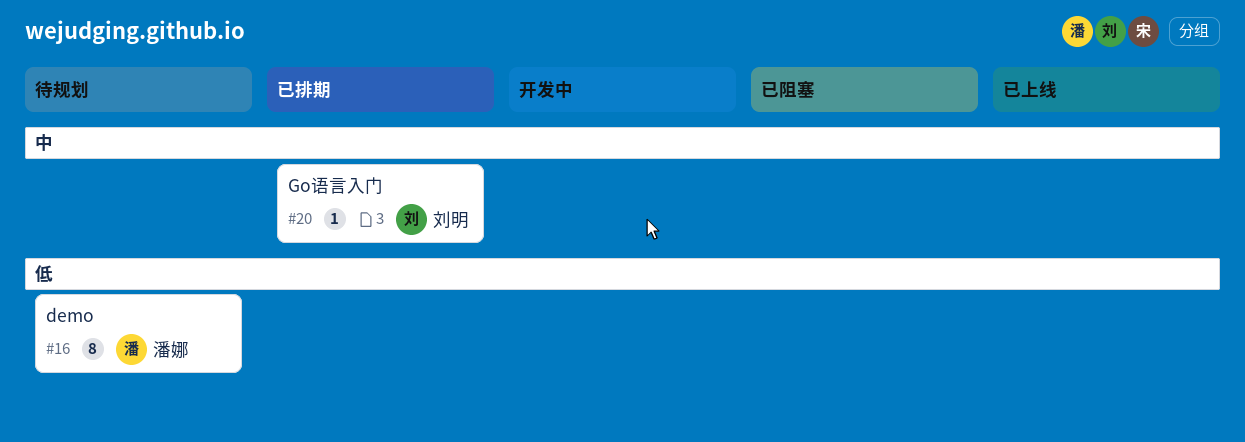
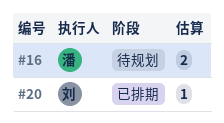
#16, estimate: 8 -> 2

